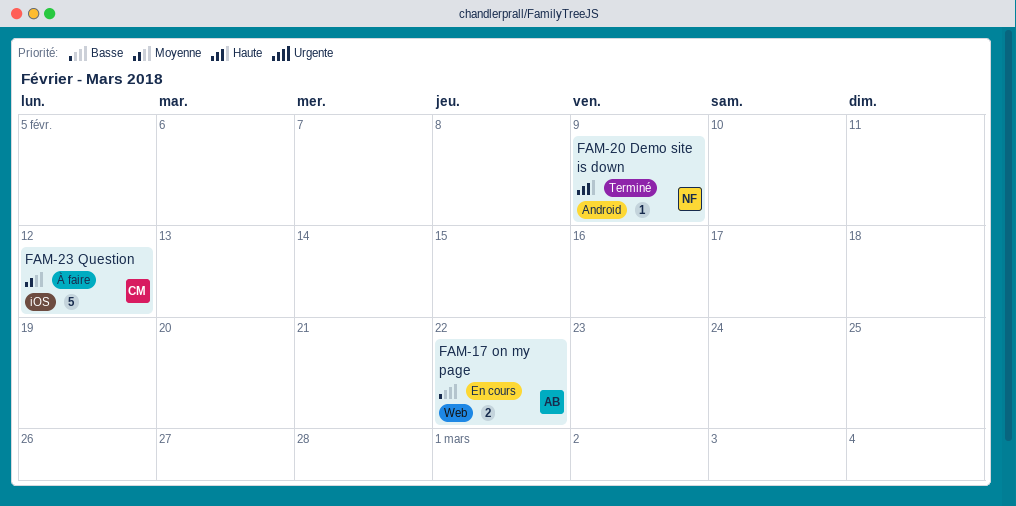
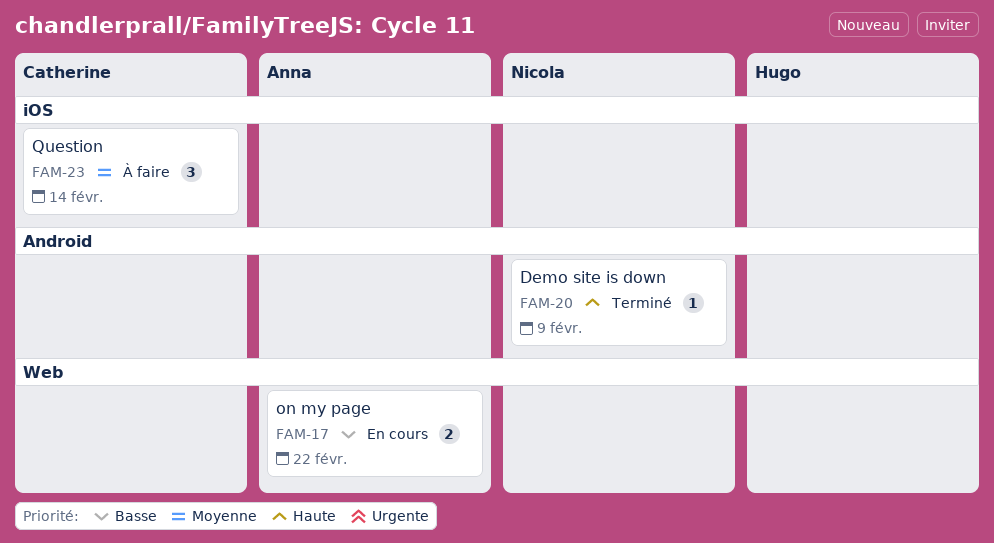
FAM-23, estimate: 5 -> 3
FAM-23, due: Feb 12 -> Feb 14

